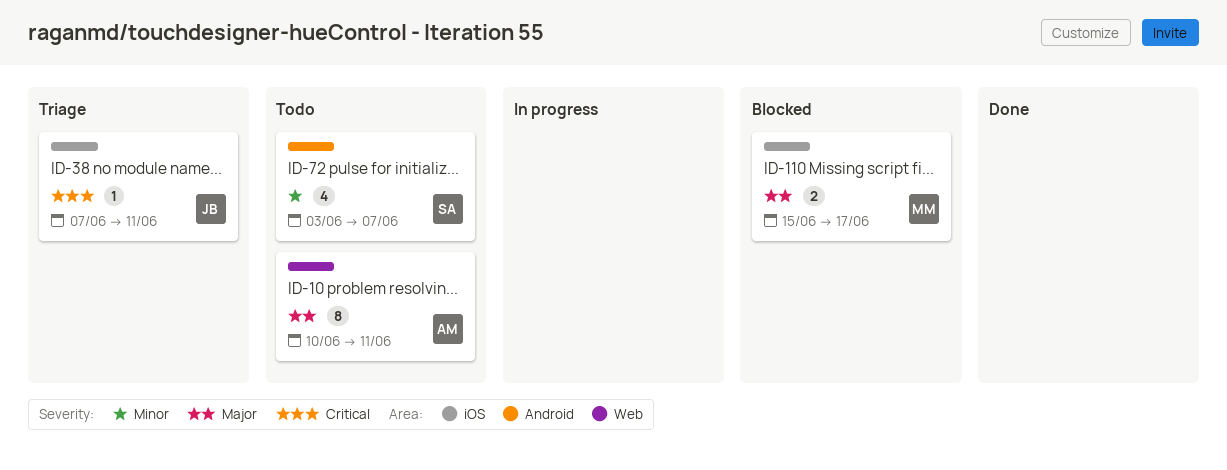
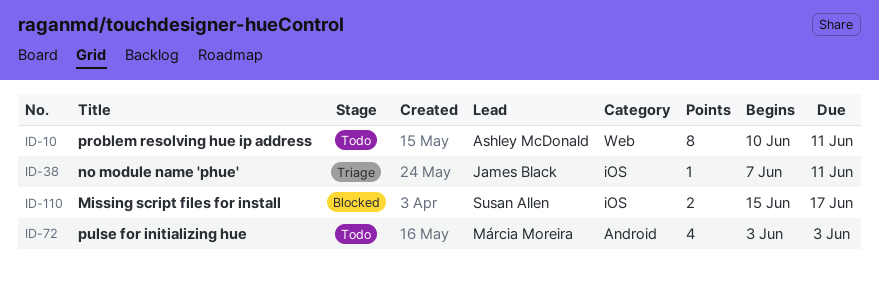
ID-72, owner: Susan Allen -> Márcia Moreira
ID-72, due: Jun 7 -> Jun 3
ID-110, owner: Márcia Moreira -> Susan Allen

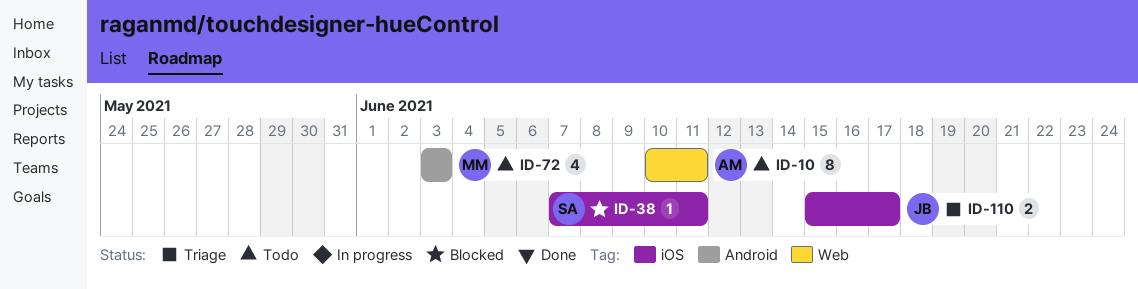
ID-38, status: Triage -> Blocked
ID-38, owner: James Black -> Susan Allen
ID-110, status: Blocked -> Triage
ID-110, owner: Susan Allen -> James Black

